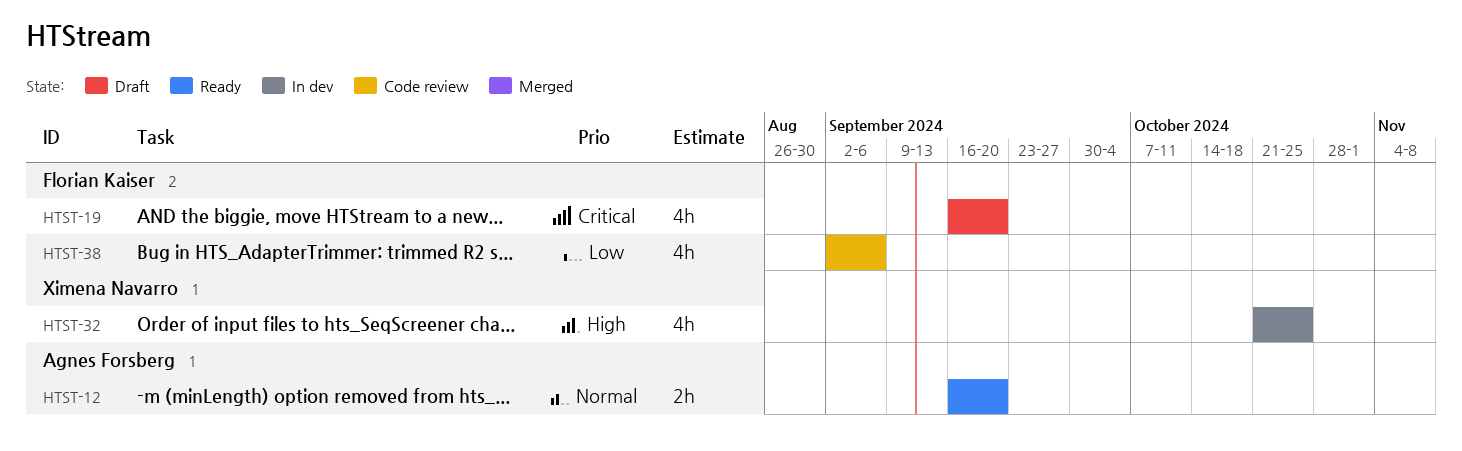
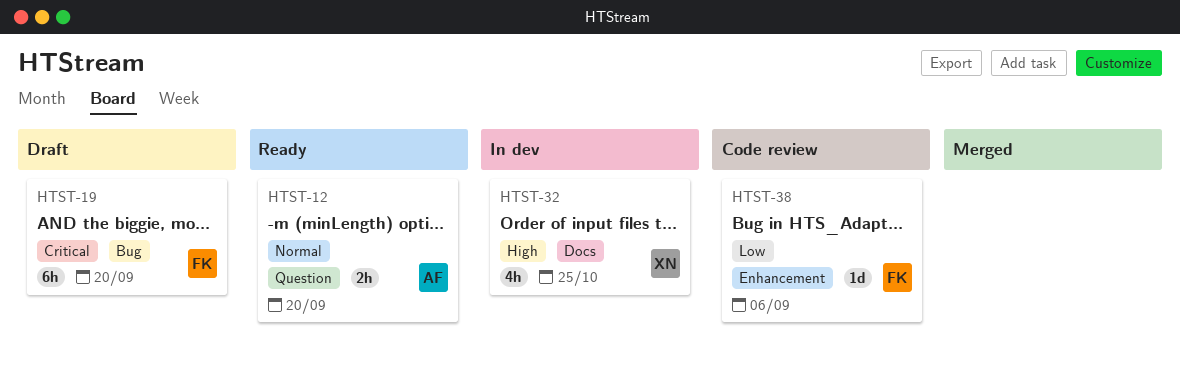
HTST-19, estimate: 4h -> 6h
HTST-38, estimate: 4h -> 1d

